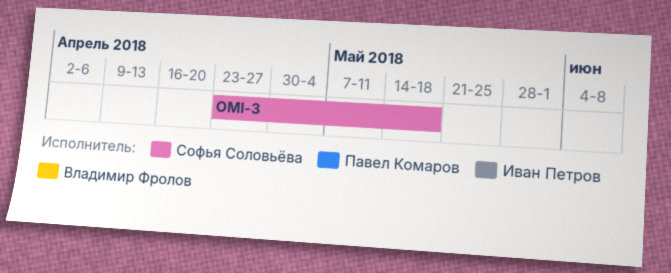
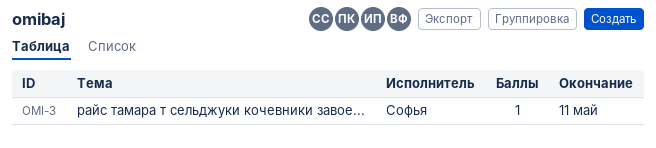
OMI-3, due: May 18 -> May 11

